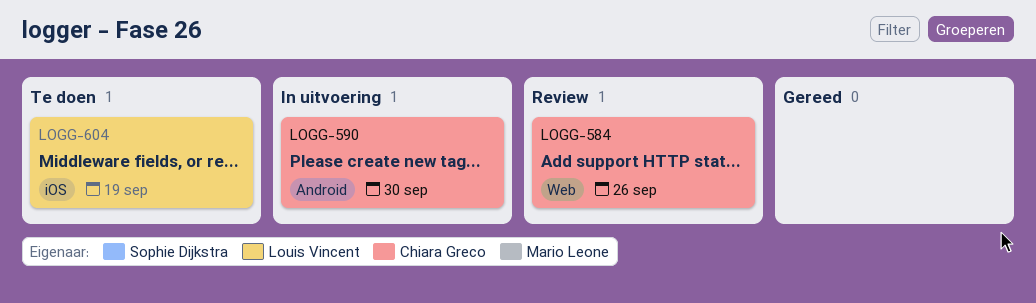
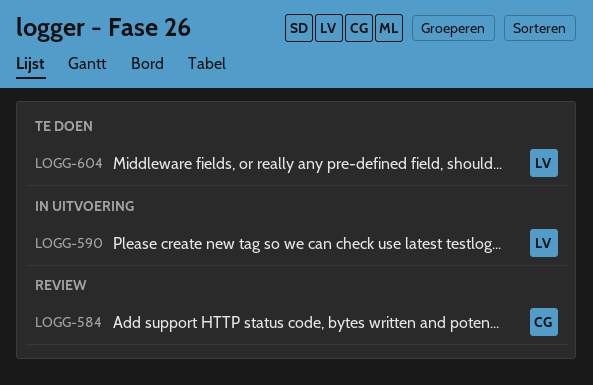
LOGG-590, owner: Chiara Greco -> Louis Vincent

